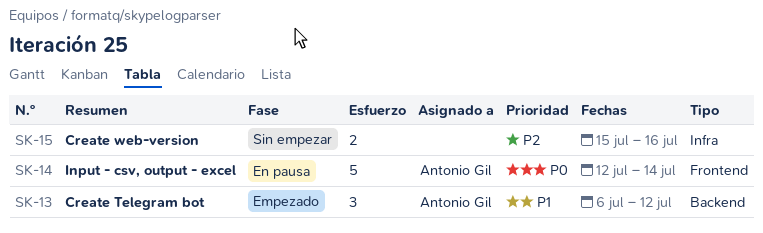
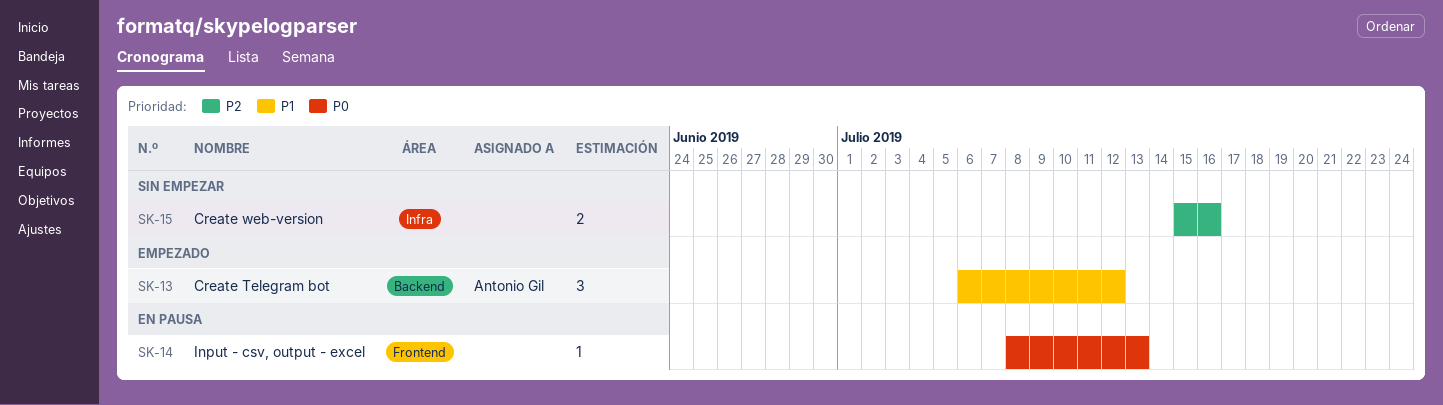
SK-14, owner: Antonio Gil -> none
SK-14, estimate: 5 -> 1
SK-14, start: Jul 12 -> Jul 8
SK-14, due: Jul 14 -> Jul 13

